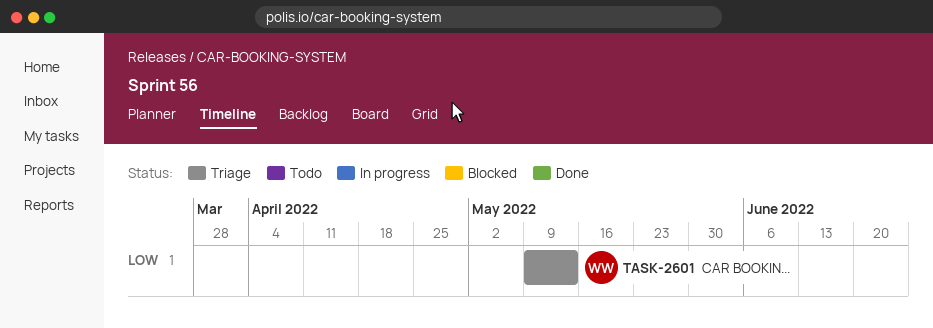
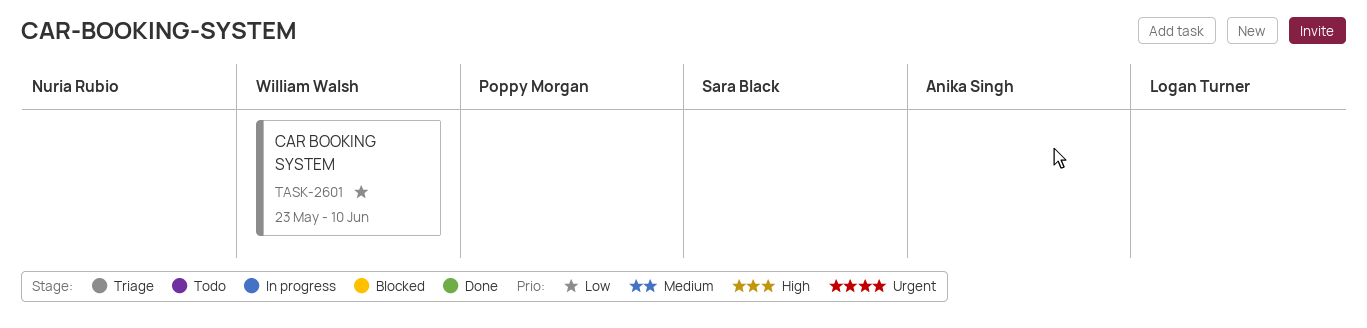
TASK-2601, start: May 9 -> May 23
TASK-2601, due: May 13 -> Jun 10

